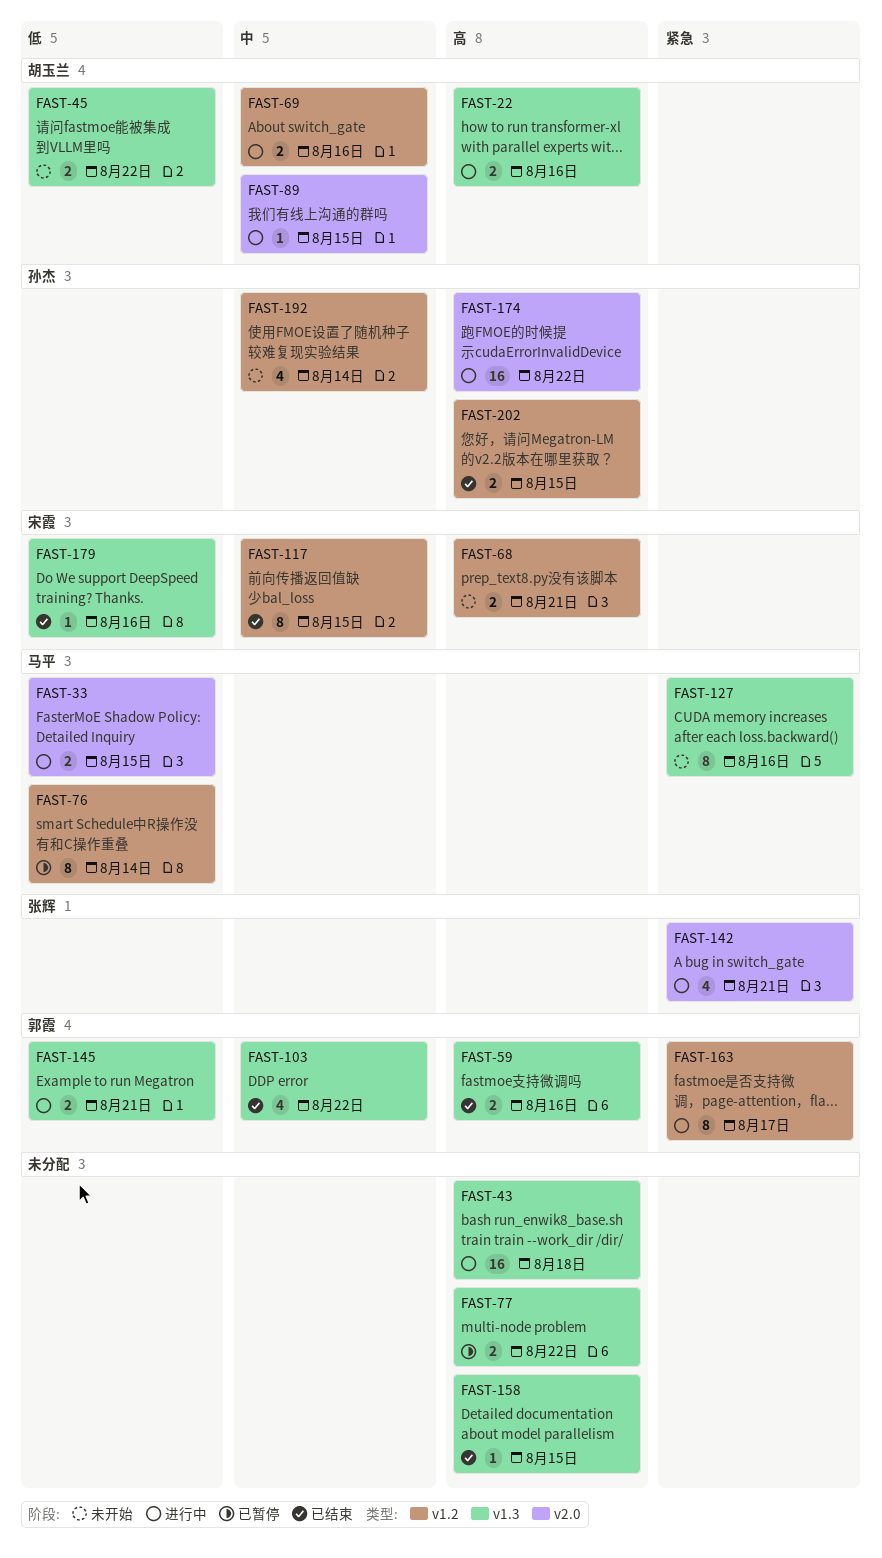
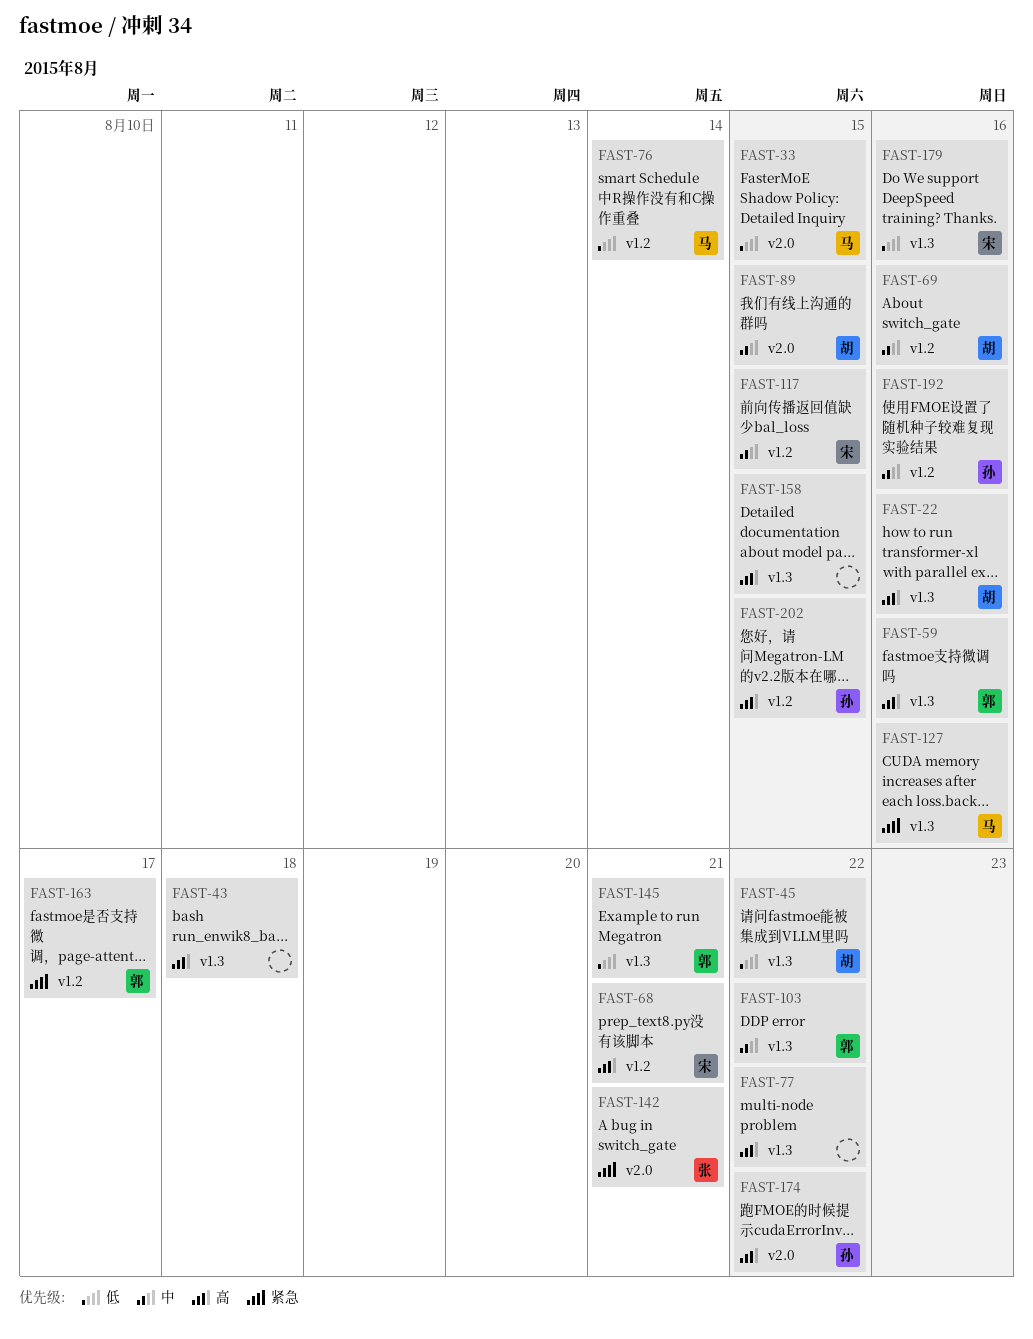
FAST-192, due: Aug 14 -> Aug 16

